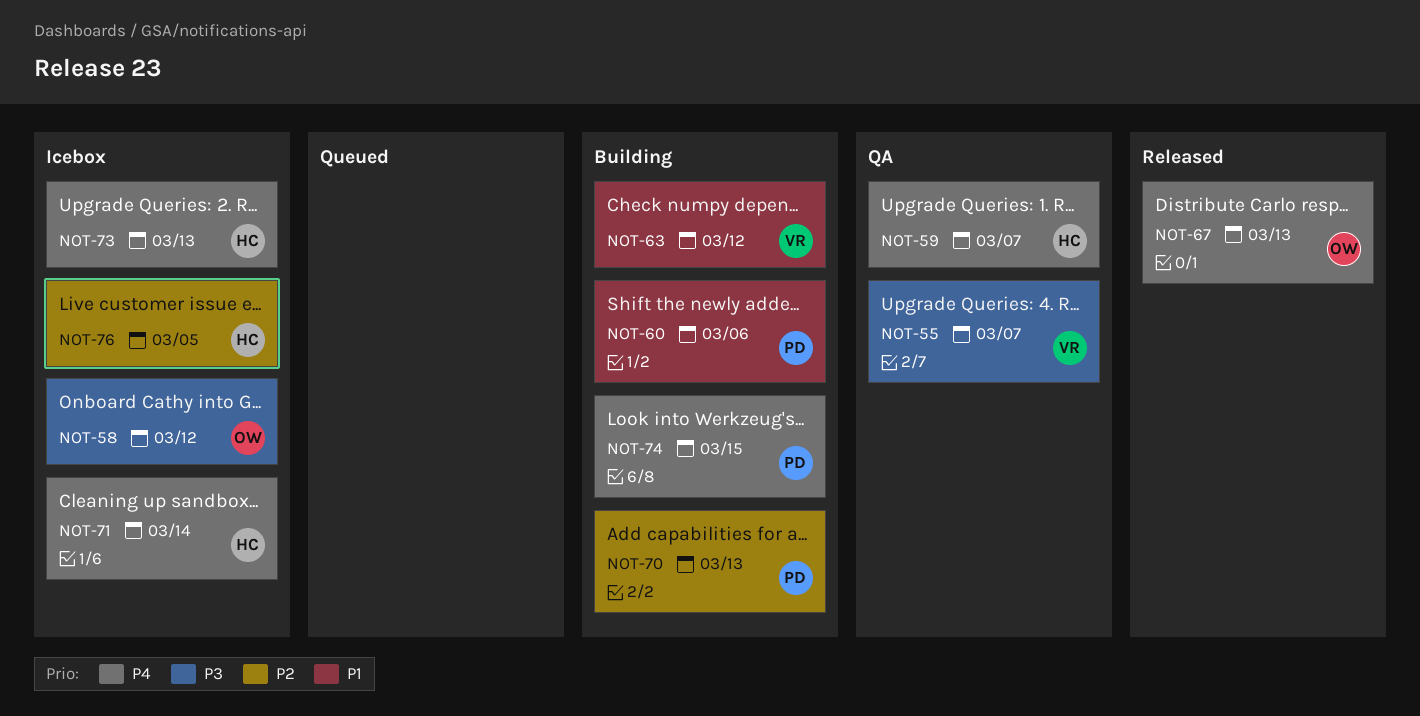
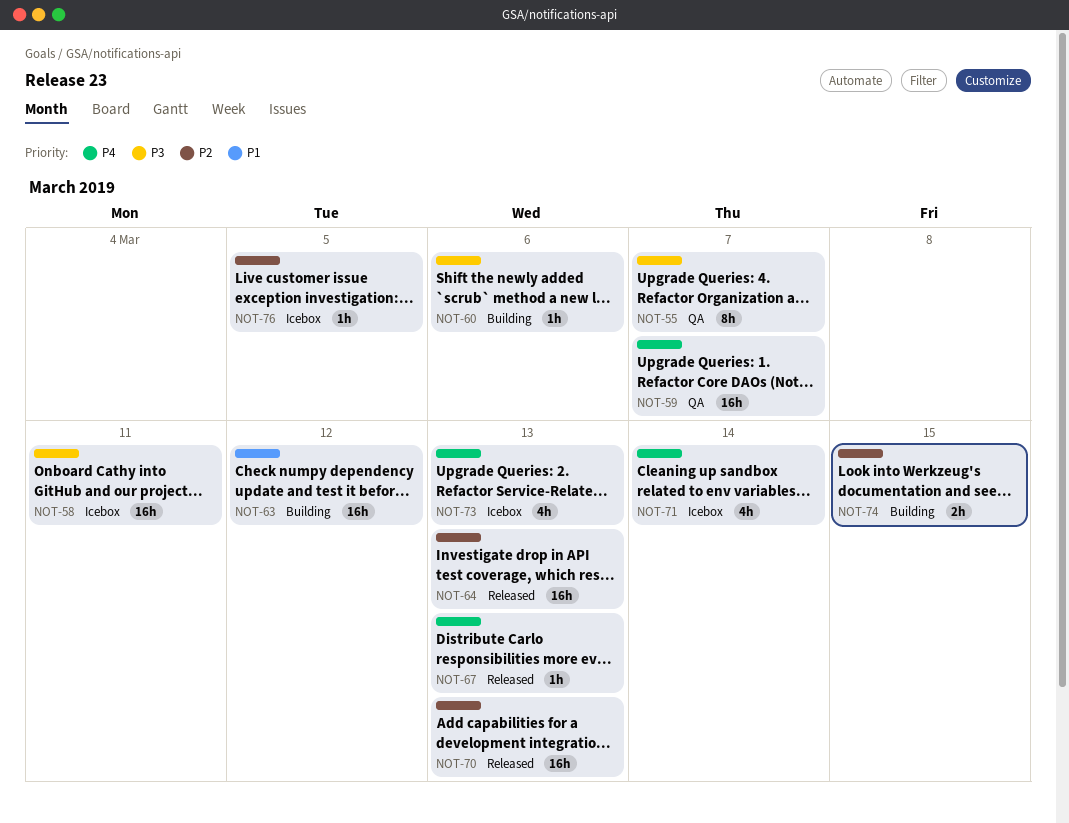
NOT-58, due: Mar 12 -> Mar 11
NOT-60, priority: P1 -> P3
NOT-64: none -> present
NOT-70, status: Building -> Released
NOT-74, priority: P4 -> P2

